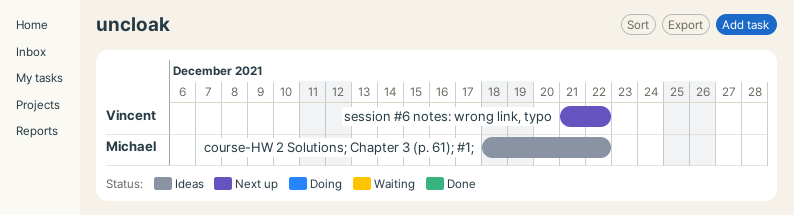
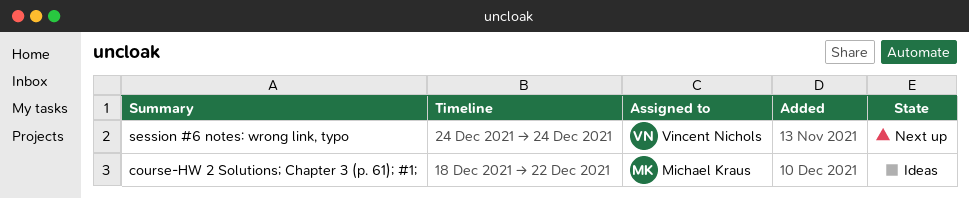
session #6 notes: wrong link, typo, start: Dec 21 -> Dec 24
session #6 notes: wrong link, typo, due: Dec 22 -> Dec 24

